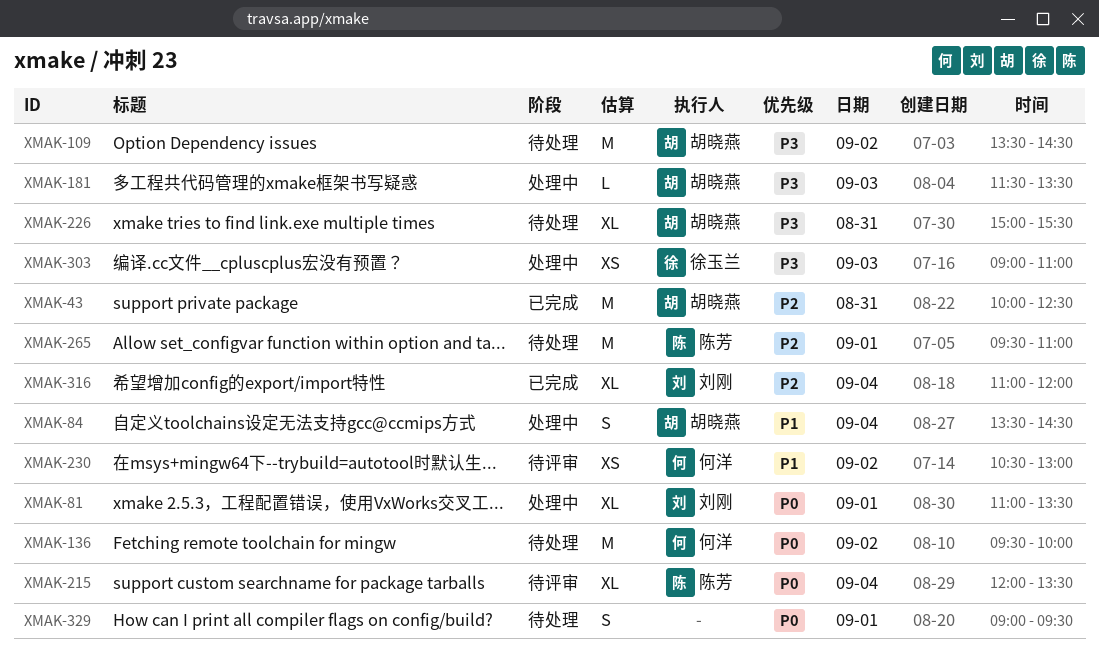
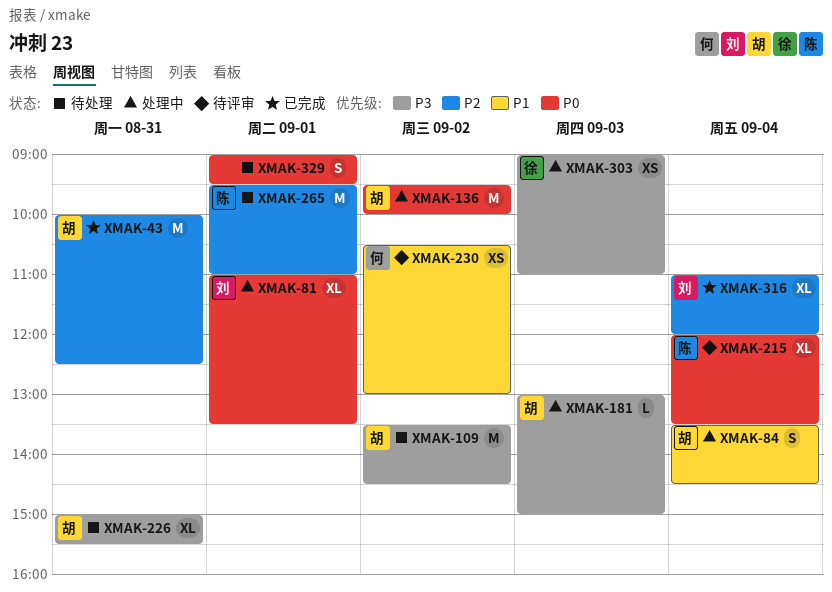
XMAK-136, status: 待处理 -> 处理中
XMAK-136, owner: 何洋 -> 胡晓燕
XMAK-181, begins: 11:30 -> 13:00
XMAK-181, ends: 13:30 -> 15:00

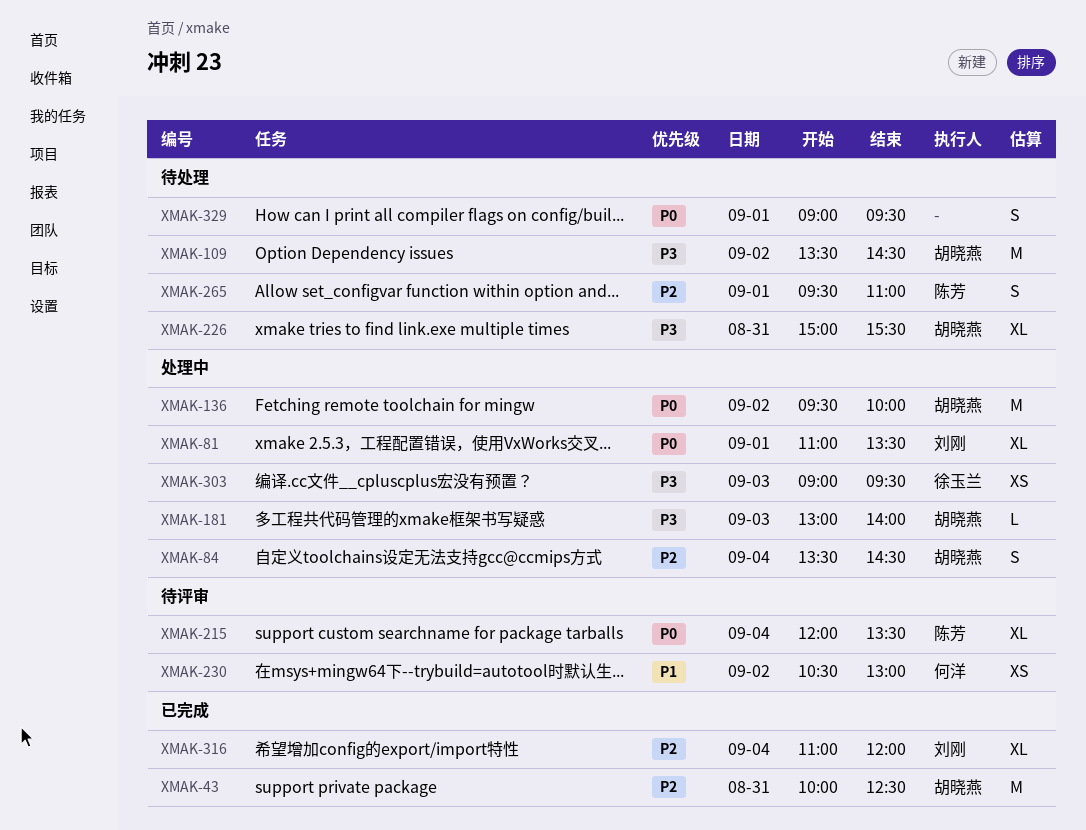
XMAK-84, priority: P1 -> P2
XMAK-181, ends: 15:00 -> 14:00
XMAK-265, estimate: M -> S
XMAK-303, ends: 11:00 -> 09:30

